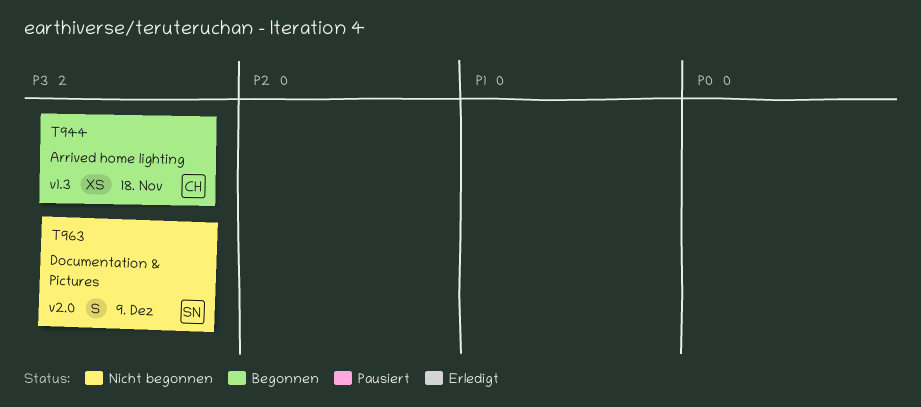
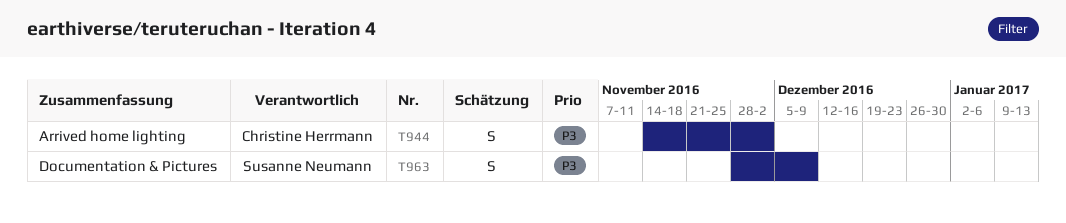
T944, estimate: XS -> S
T944, due: Nov 18 -> Dec 2

